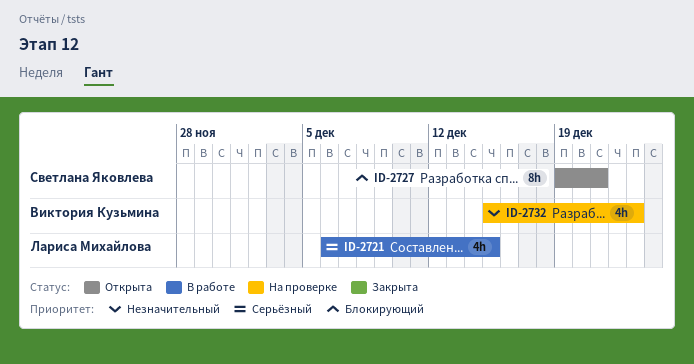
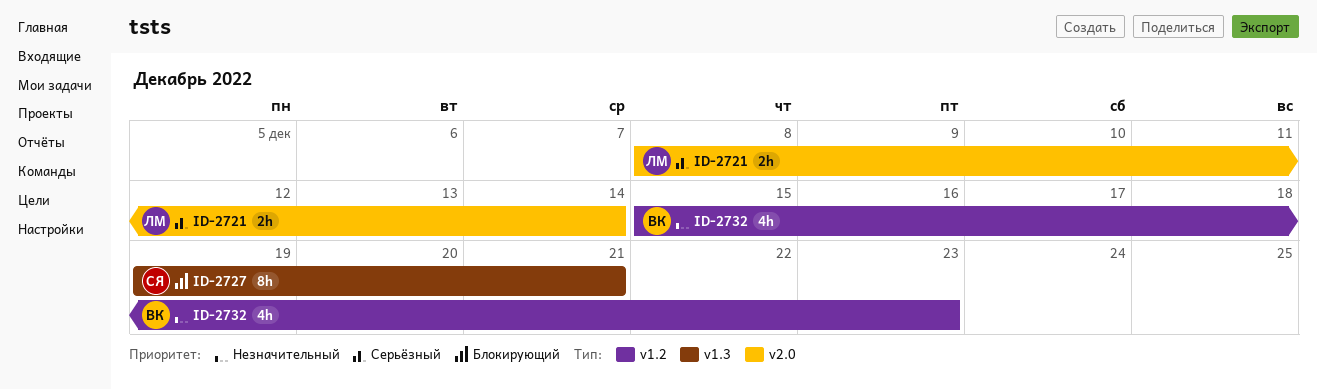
ID-2721, estimate: 4h -> 2h
ID-2721, start: Dec 6 -> Dec 8
ID-2721, due: Dec 15 -> Dec 14

